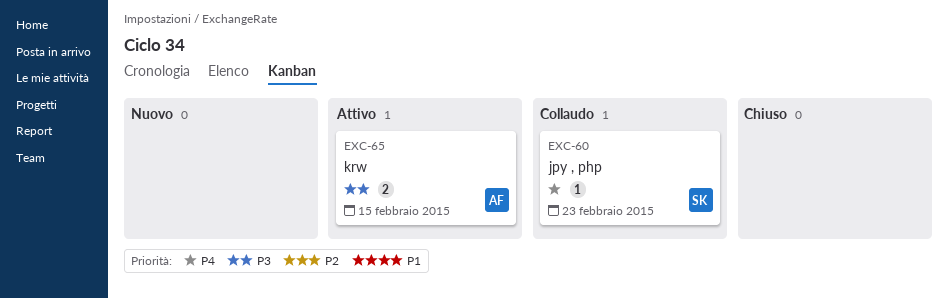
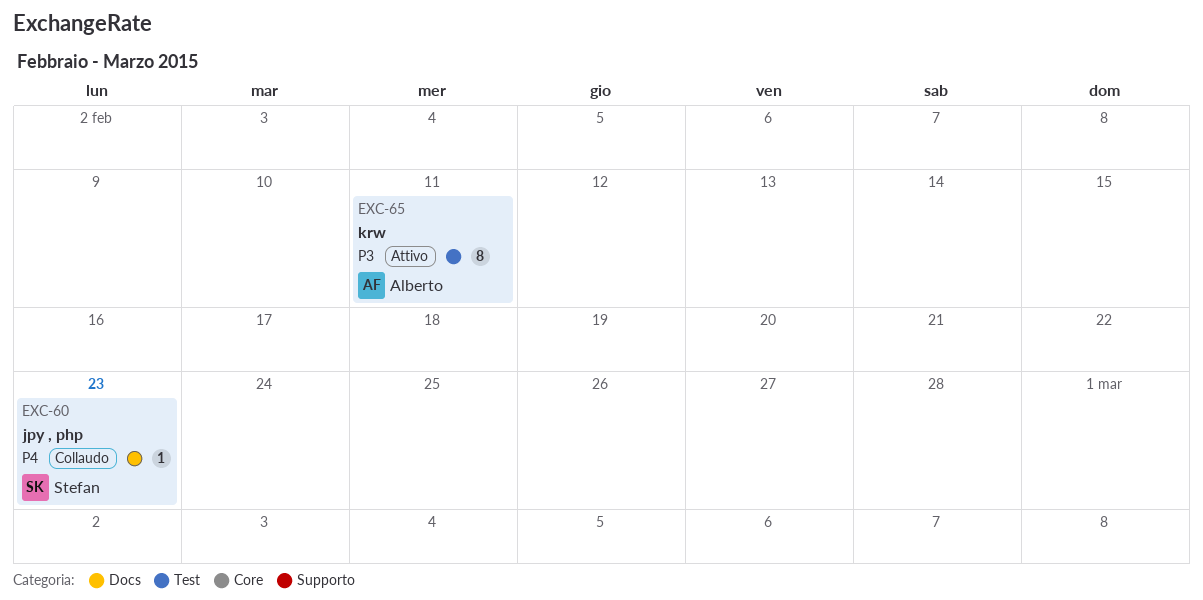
EXC-65, estimate: 2 -> 8
EXC-65, due: Feb 15 -> Feb 11

